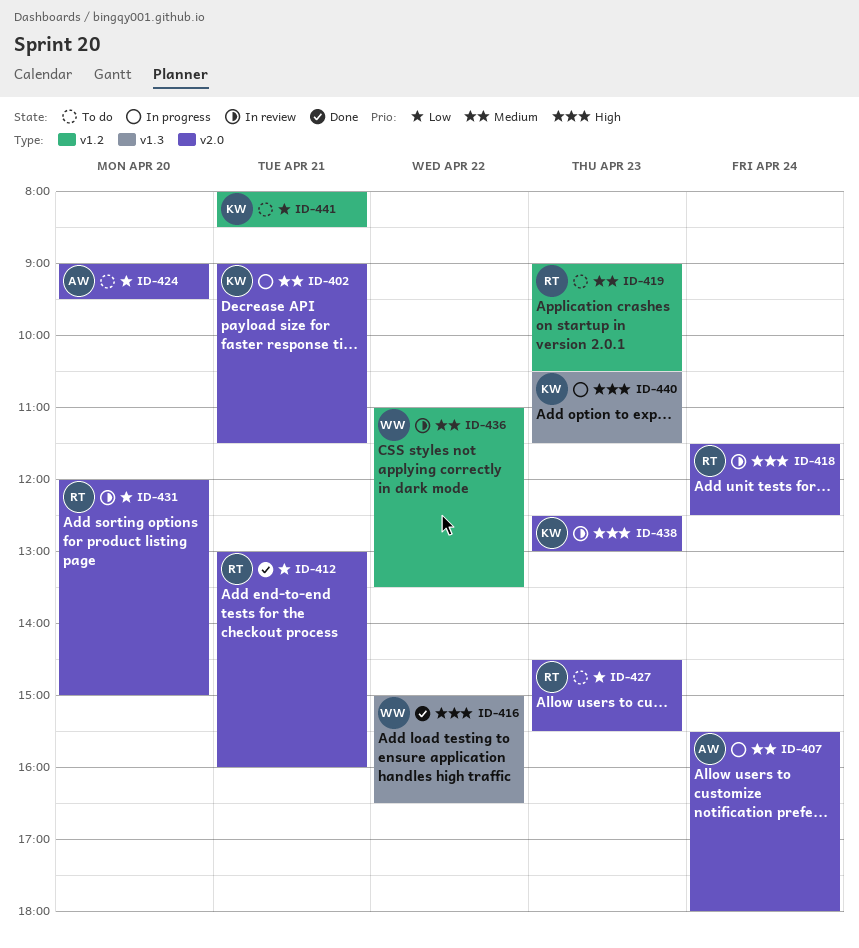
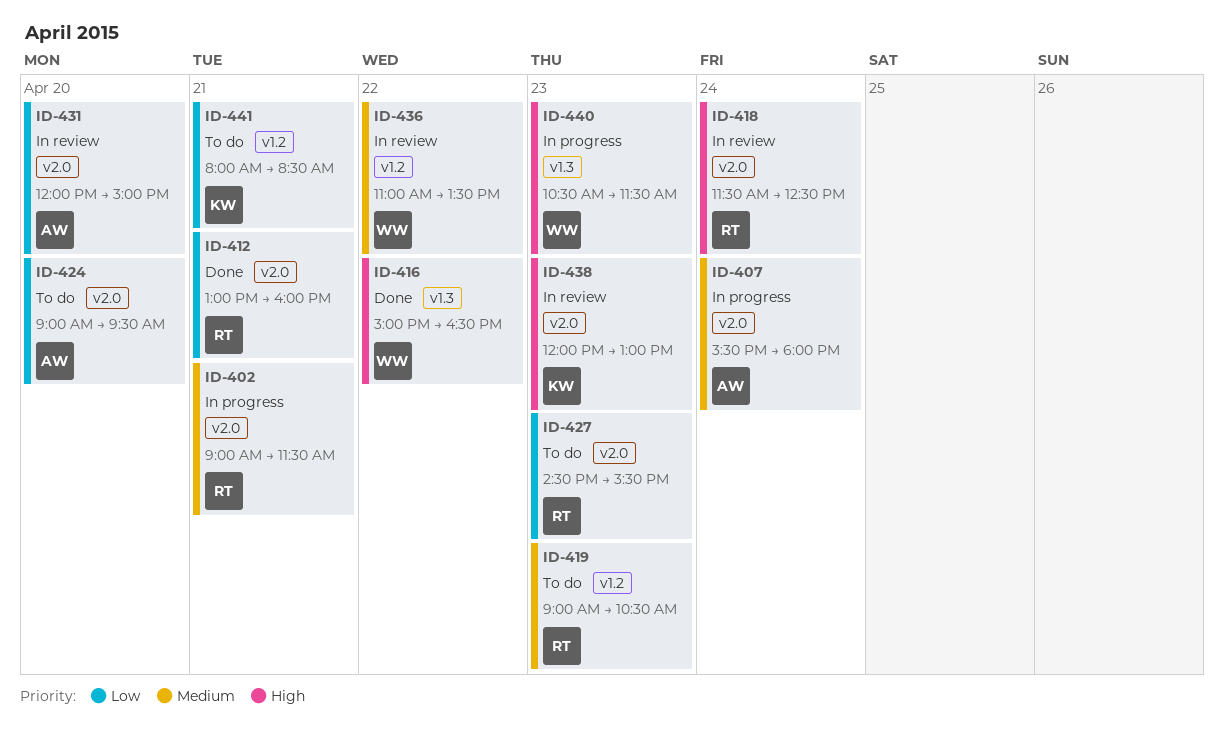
ID-402, owner: KW -> RT
ID-431, owner: RT -> AW
ID-438, begins: 12:30 -> 12:00
ID-440, owner: KW -> WW

